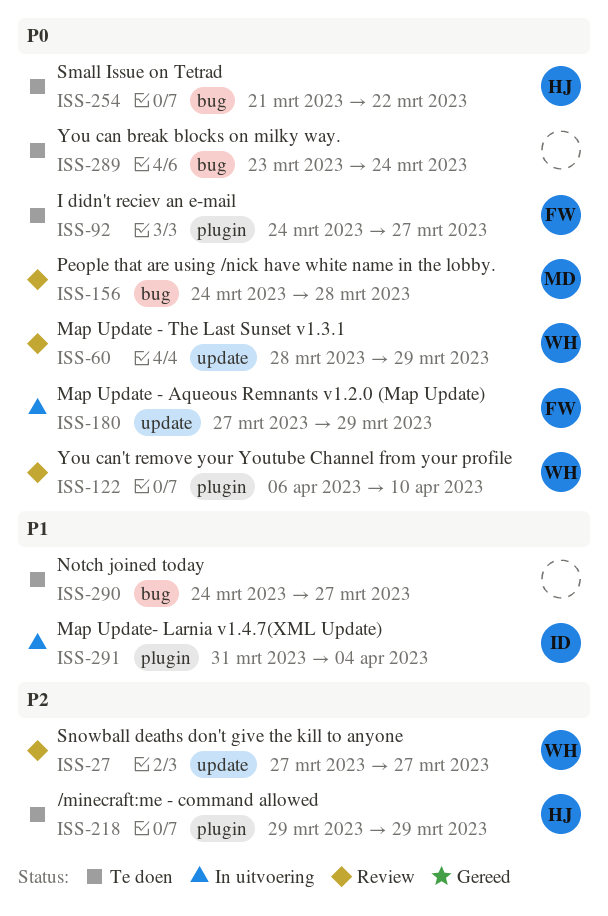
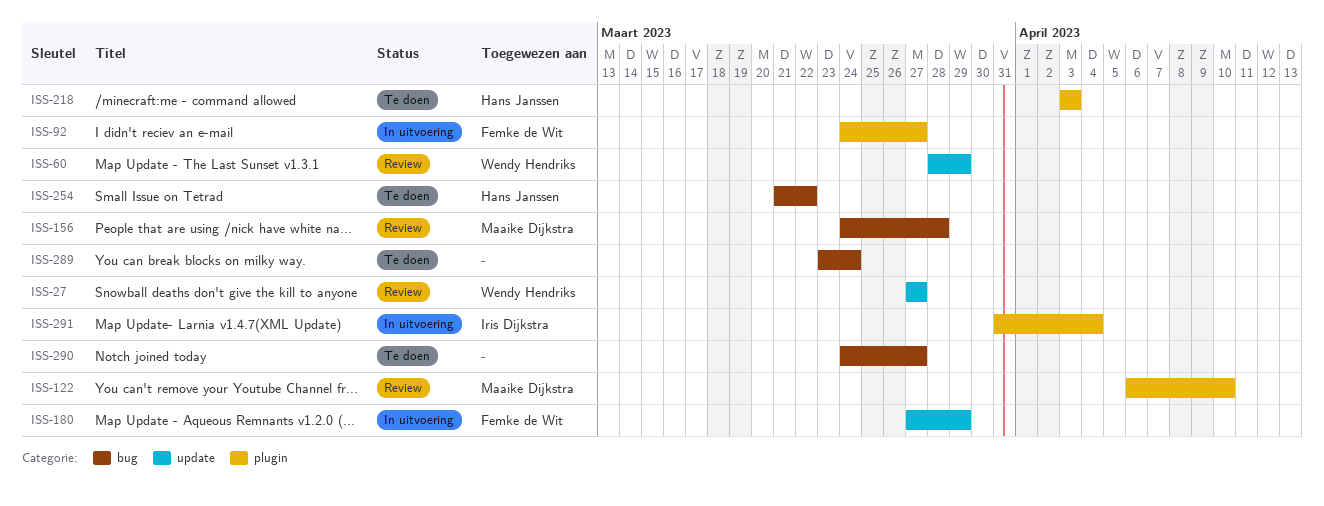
ISS-92, status: Te doen -> In uitvoering
ISS-122, owner: Wendy Hendriks -> Maaike Dijkstra
ISS-218, start: Mar 29 -> Apr 3
ISS-218, due: Mar 29 -> Apr 3

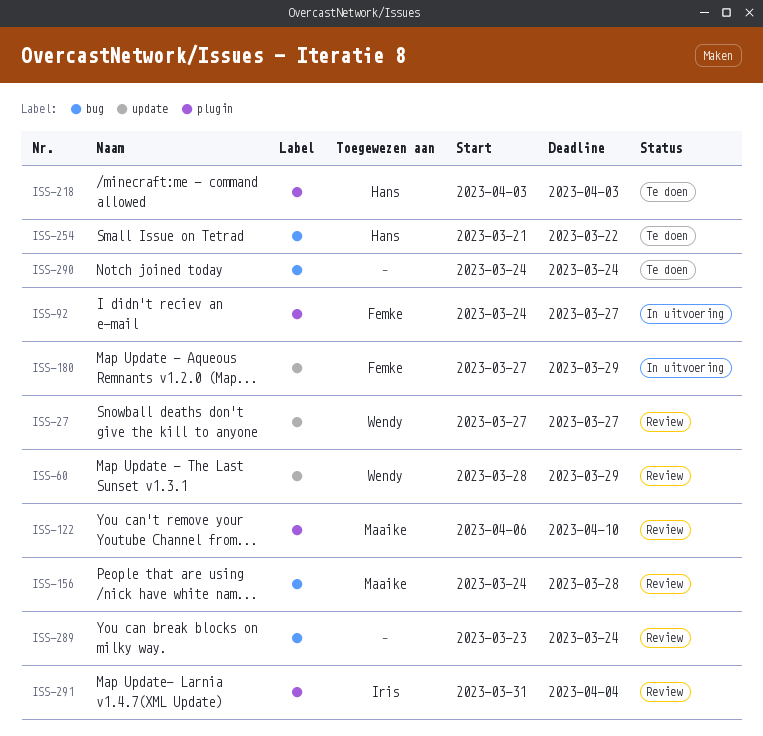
ISS-289, status: Te doen -> Review
ISS-290, due: Mar 27 -> Mar 24
ISS-291, status: In uitvoering -> Review

